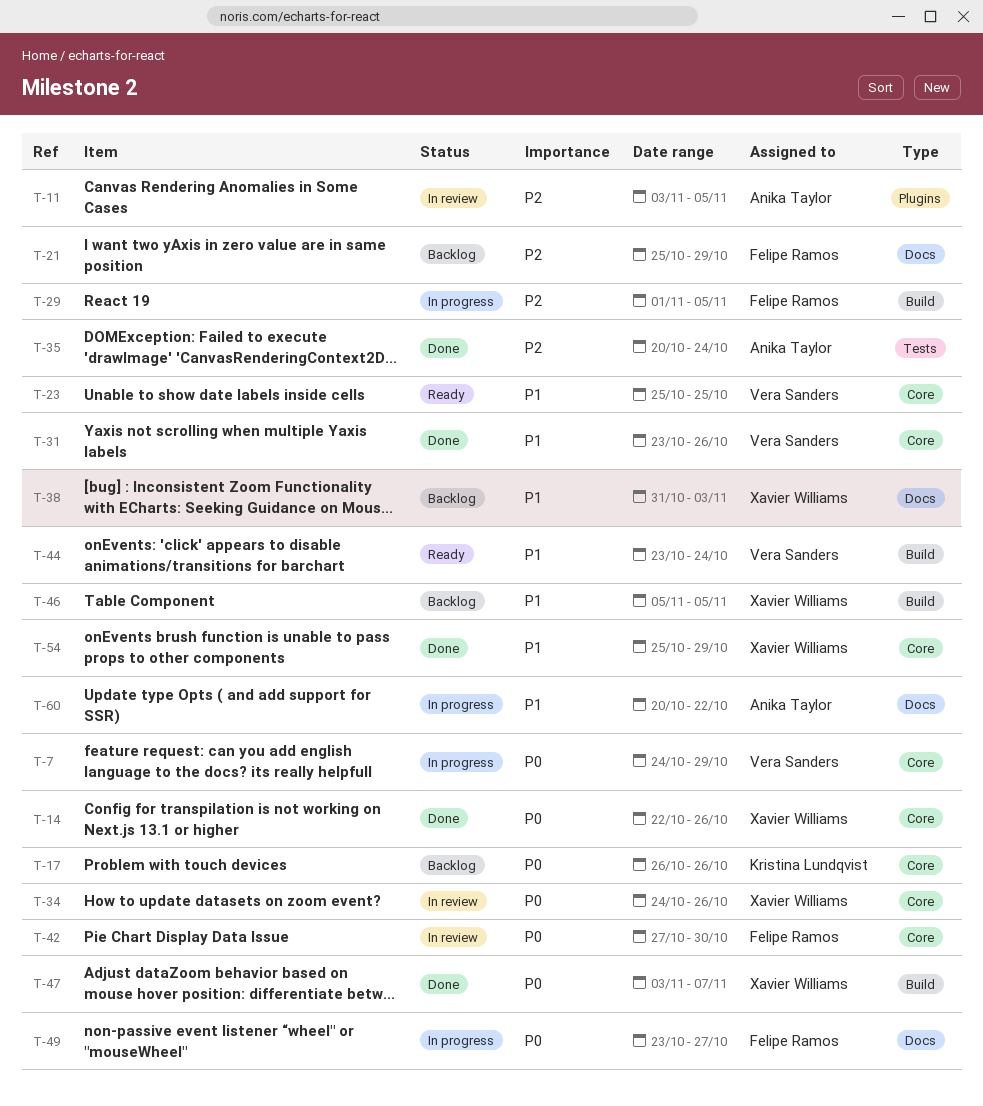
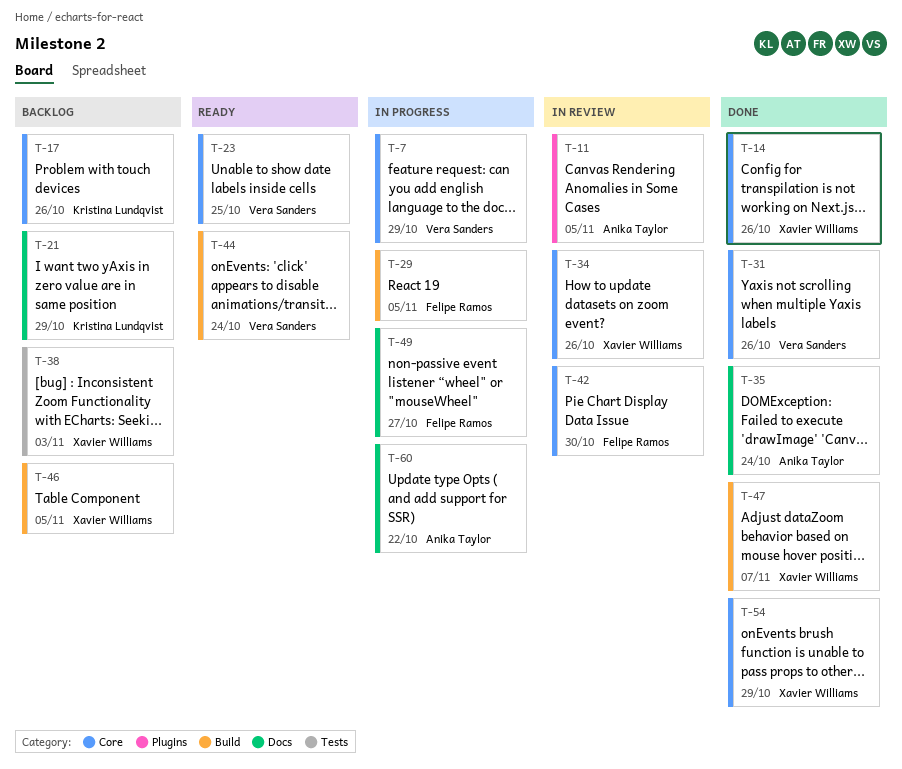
T-21, owner: Felipe Ramos -> Kristina Lundqvist
T-35, label: Tests -> Docs
T-38, label: Docs -> Tests

